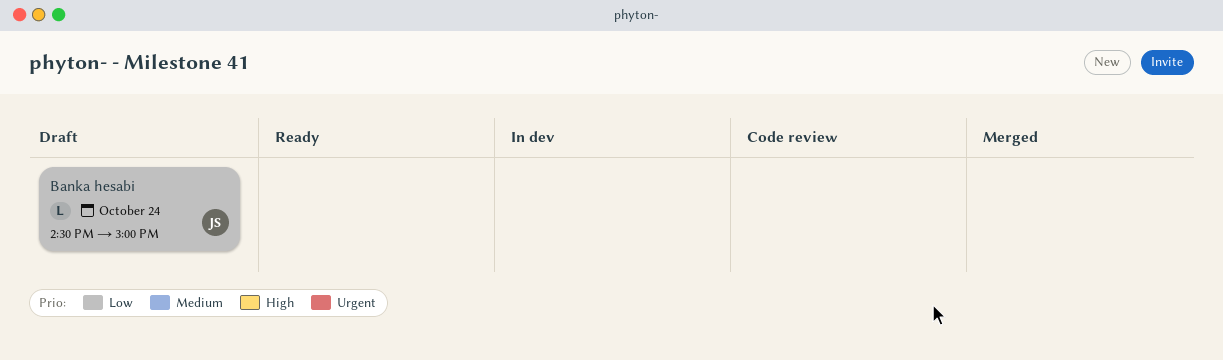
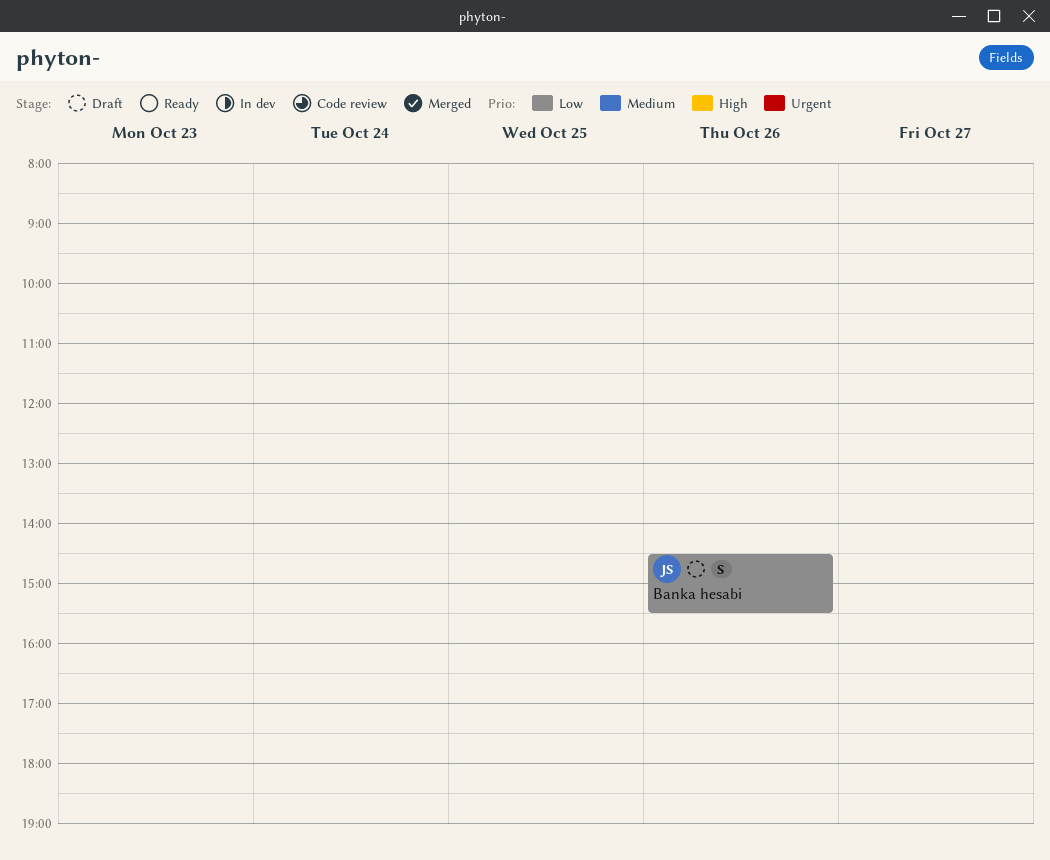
Banka hesabi, estimate: L -> S
Banka hesabi, day: Oct 24 -> Oct 26
Banka hesabi, ends: 15:00 -> 15:30

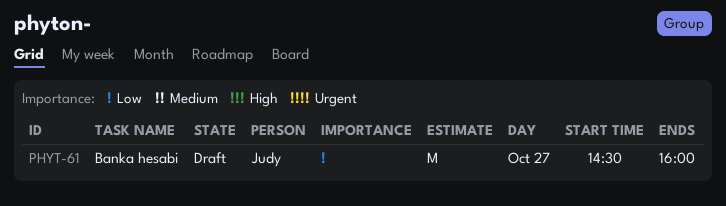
Banka hesabi, estimate: S -> M
Banka hesabi, day: Oct 26 -> Oct 27
Banka hesabi, ends: 15:30 -> 16:00

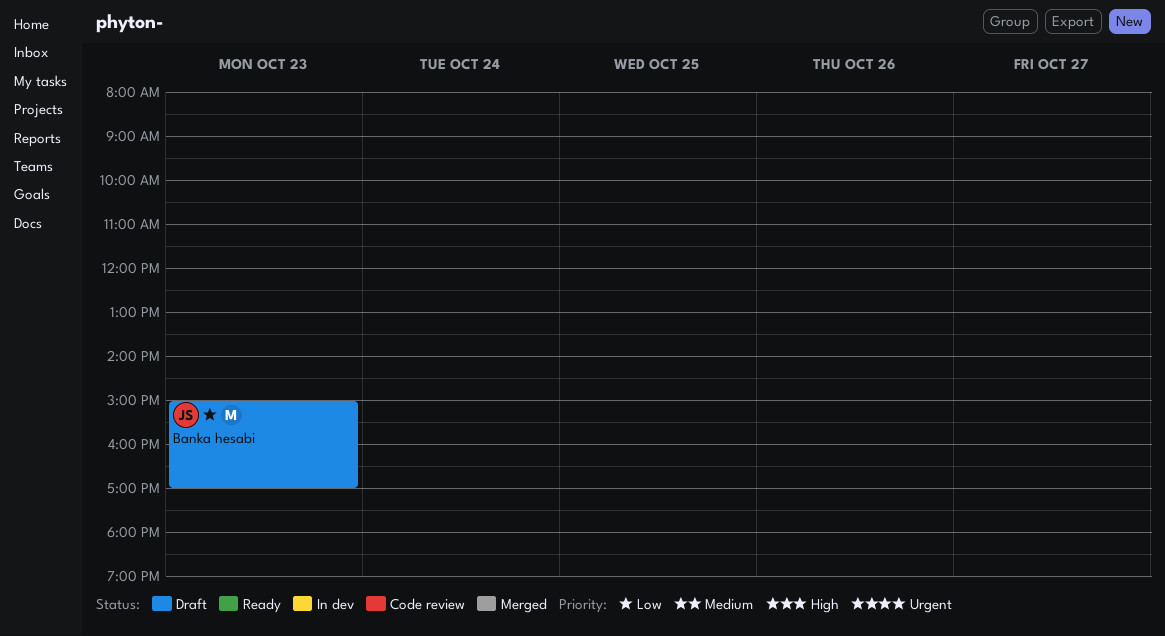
Banka hesabi, day: Oct 27 -> Oct 23
Banka hesabi, begins: 14:30 -> 15:00
Banka hesabi, ends: 16:00 -> 17:00

